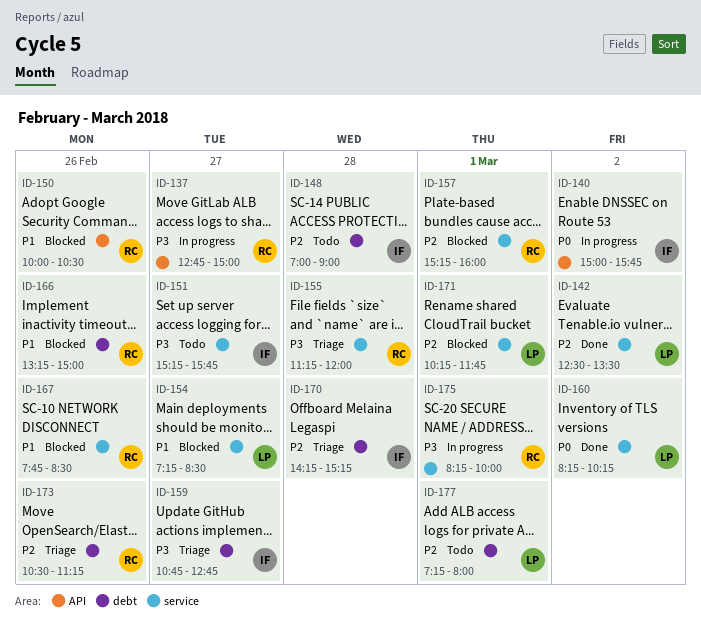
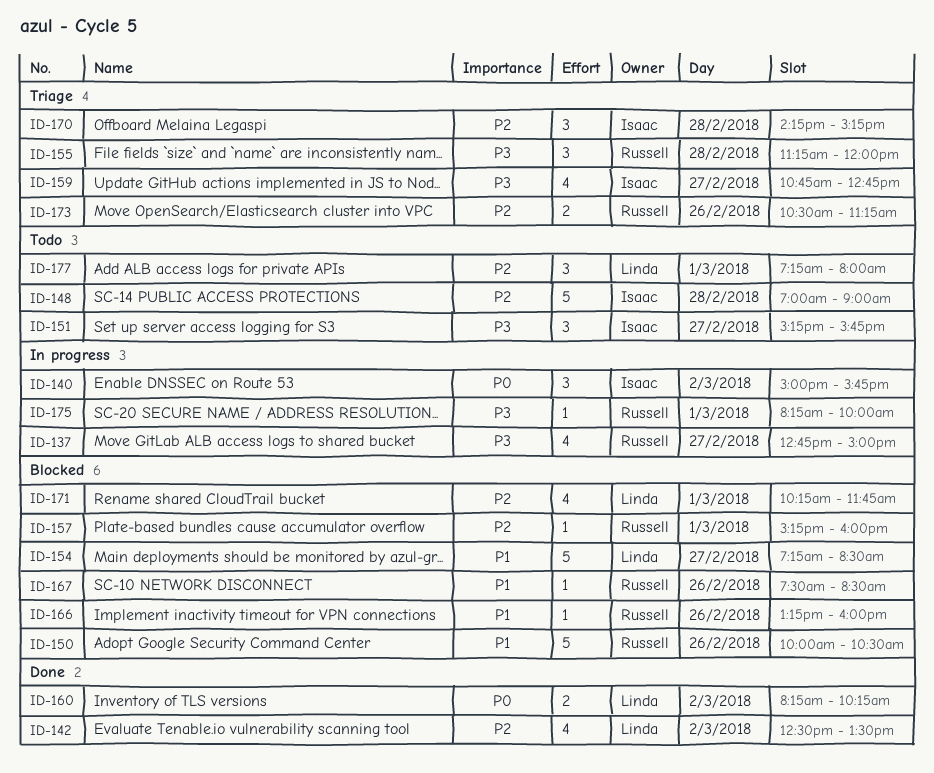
ID-166, ends: 15:00 -> 16:00
ID-167, begins: 07:45 -> 07:30

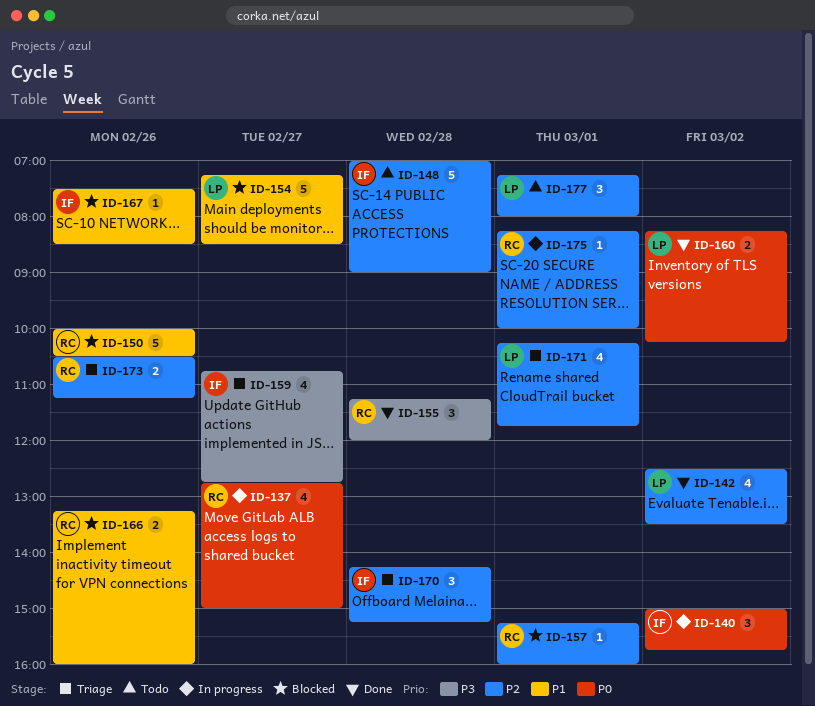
ID-137, priority: P3 -> P0
ID-151: present -> none
ID-155, status: Triage -> Done
ID-166, estimate: 1 -> 2
ID-167, owner: Russell -> Isaac
ID-171, status: Blocked -> Triage
ID-175, priority: P3 -> P2

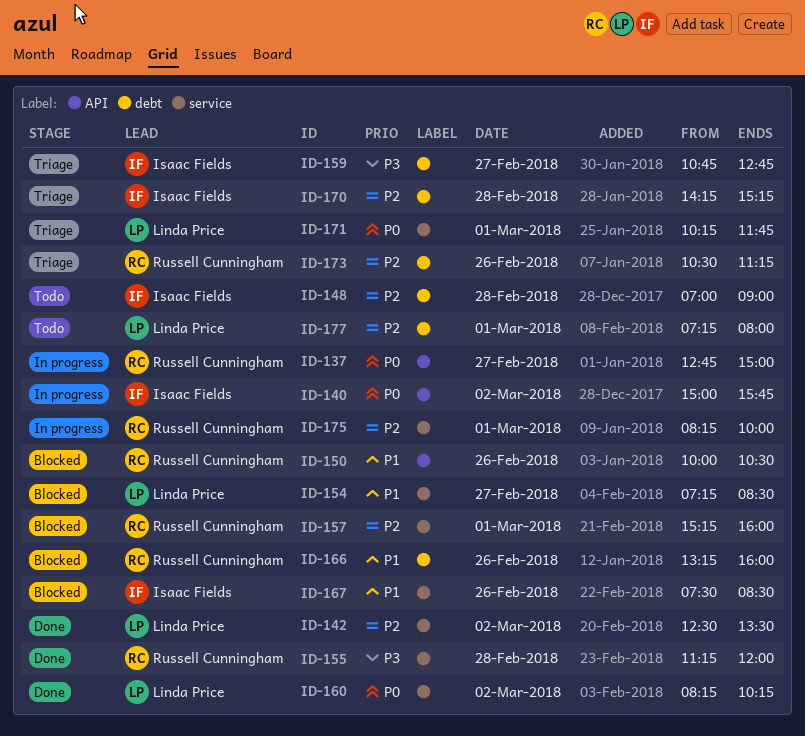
ID-171, priority: P2 -> P0

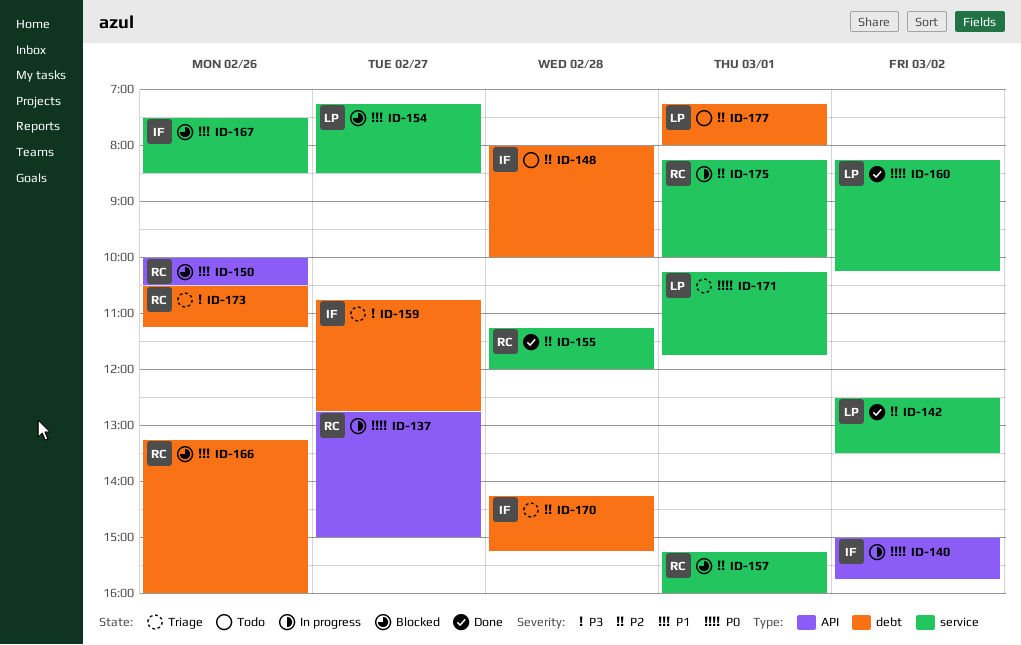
ID-148, begins: 07:00 -> 08:00
ID-148, ends: 09:00 -> 10:00
ID-155, priority: P3 -> P2
ID-173, priority: P2 -> P3

